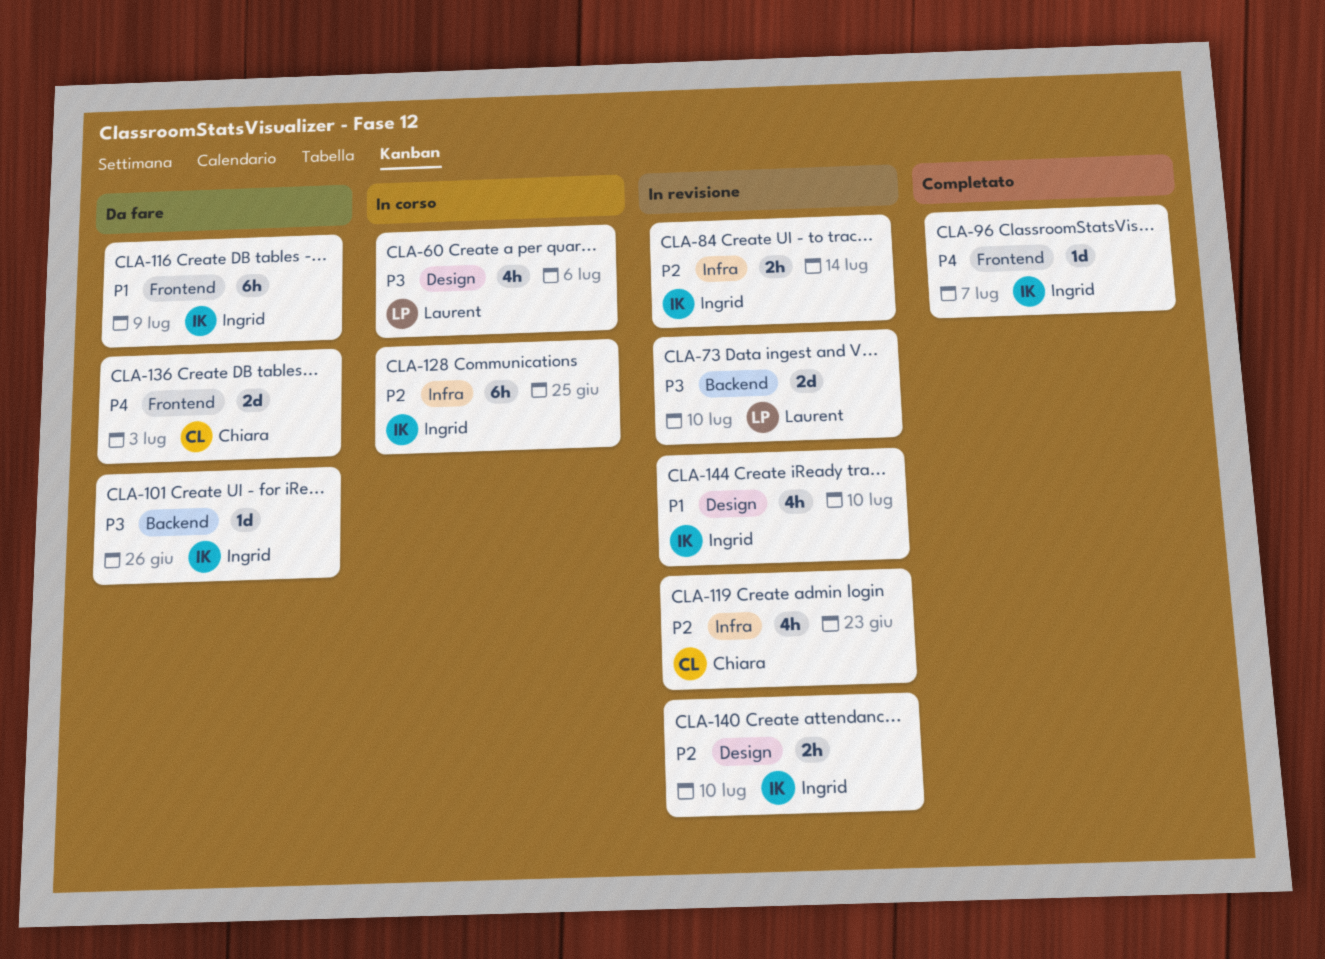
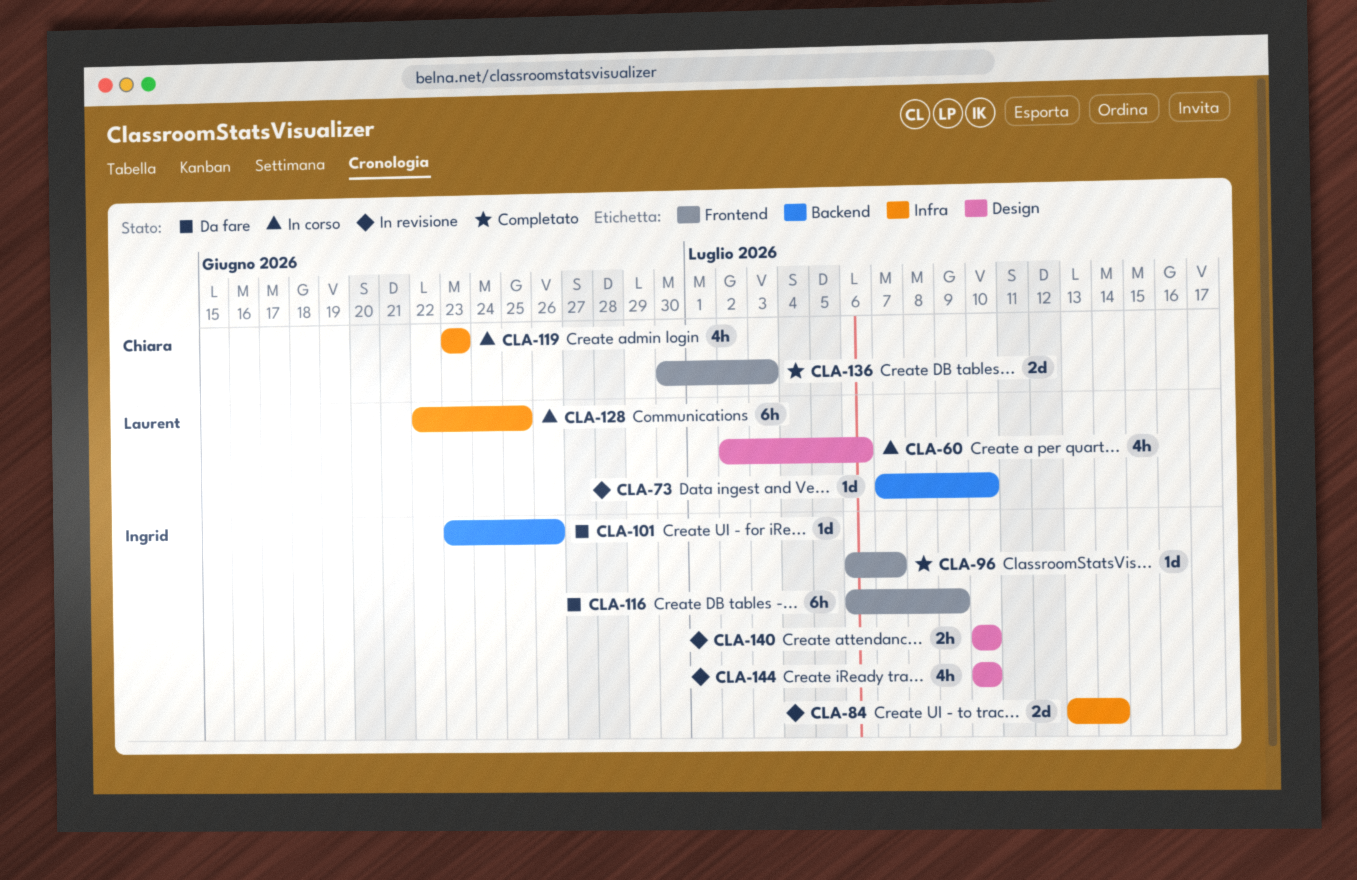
CLA-73, estimate: 2d -> 1d
CLA-84, estimate: 2h -> 2d
CLA-119, status: In revisione -> In corso
CLA-128, owner: Ingrid -> Laurent
CLA-136, status: Da fare -> Completato

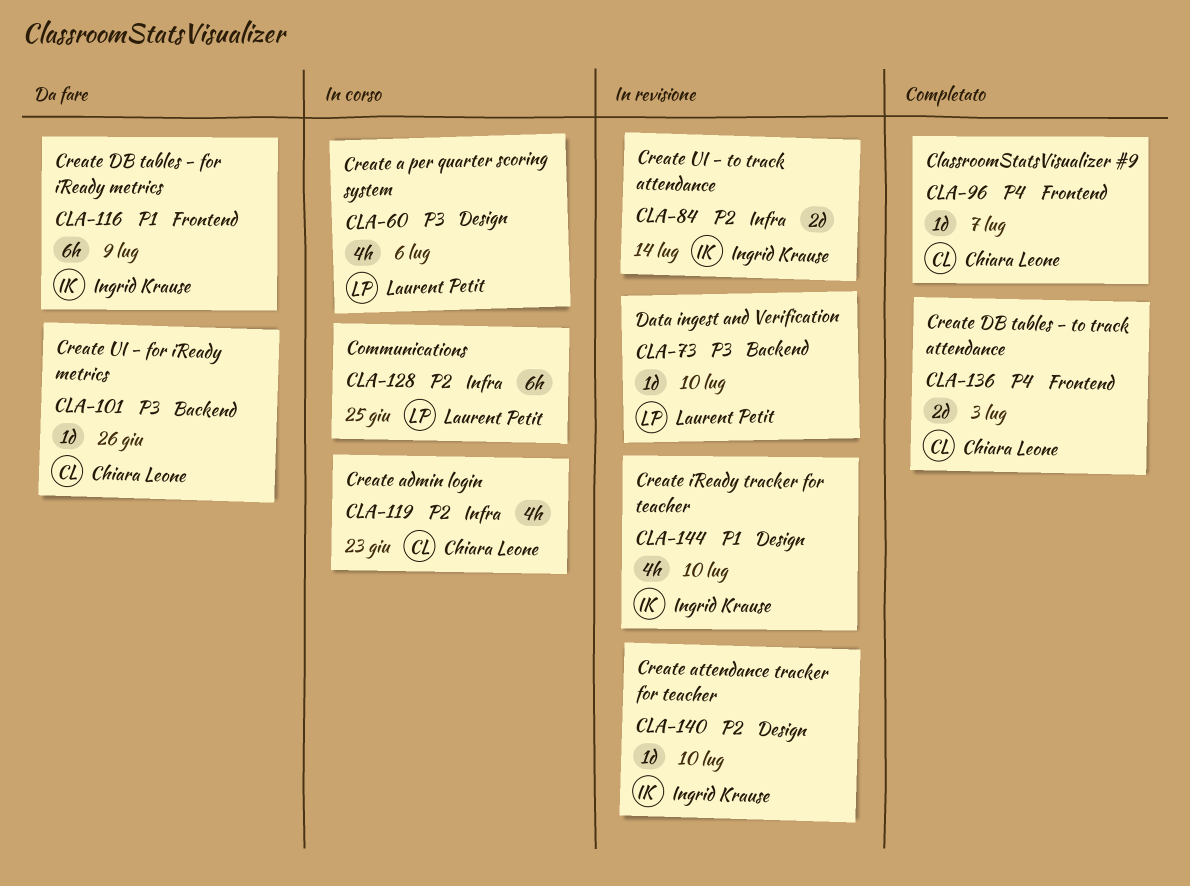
CLA-96, owner: Ingrid Krause -> Chiara Leone
CLA-101, owner: Ingrid Krause -> Chiara Leone
CLA-140, estimate: 2h -> 1d

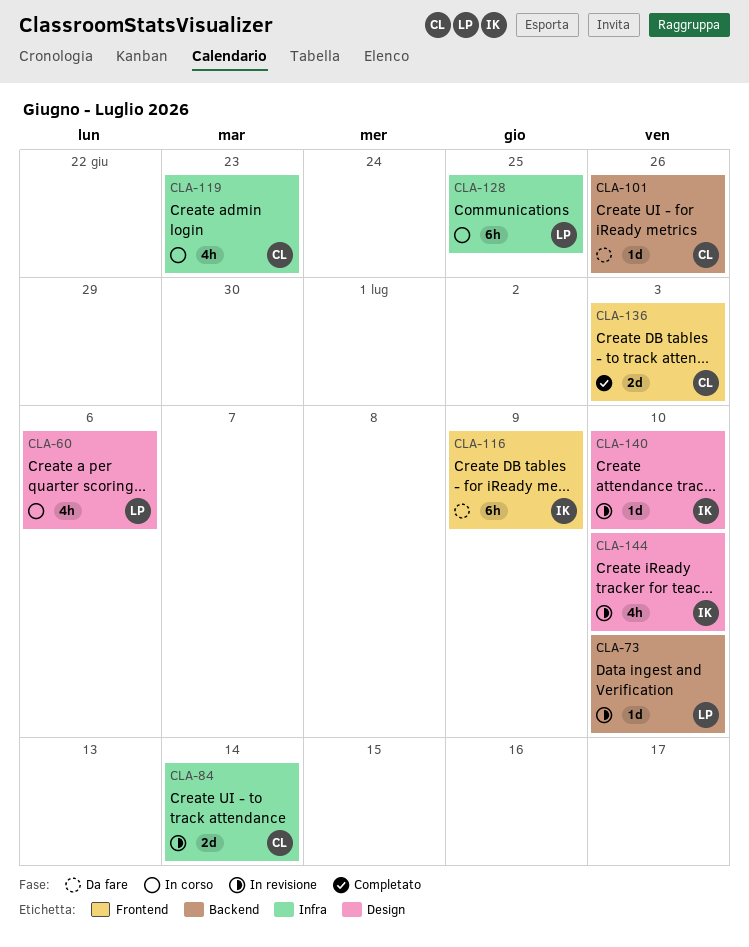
CLA-84, owner: Ingrid Krause -> Chiara Leone
CLA-96: present -> none

